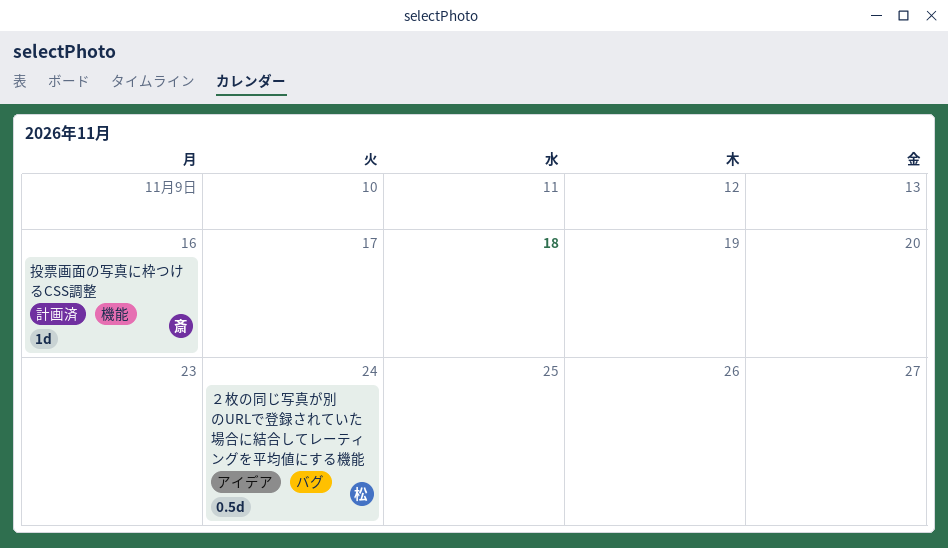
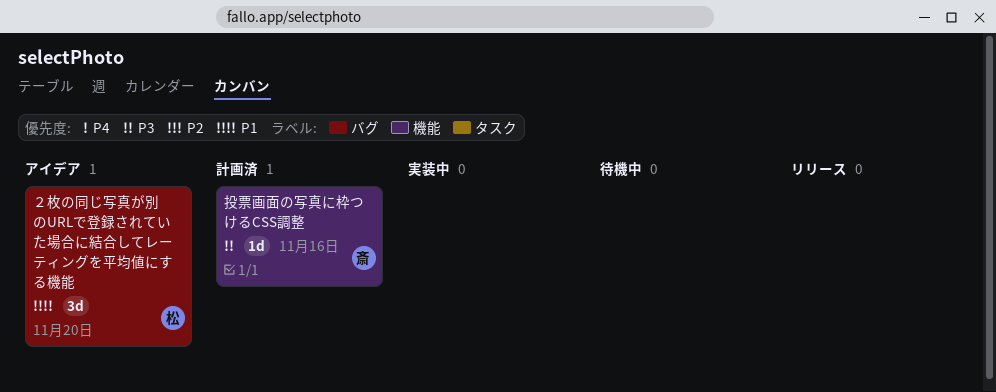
２枚の同じ写真が別のURLで登録されていた場合に結合してレーティングを平均値にする機能, estimate: 0.5d -> 3d
２枚の同じ写真が別のURLで登録されていた場合に結合してレーティングを平均値にする機能, due: Nov 24 -> Nov 20

